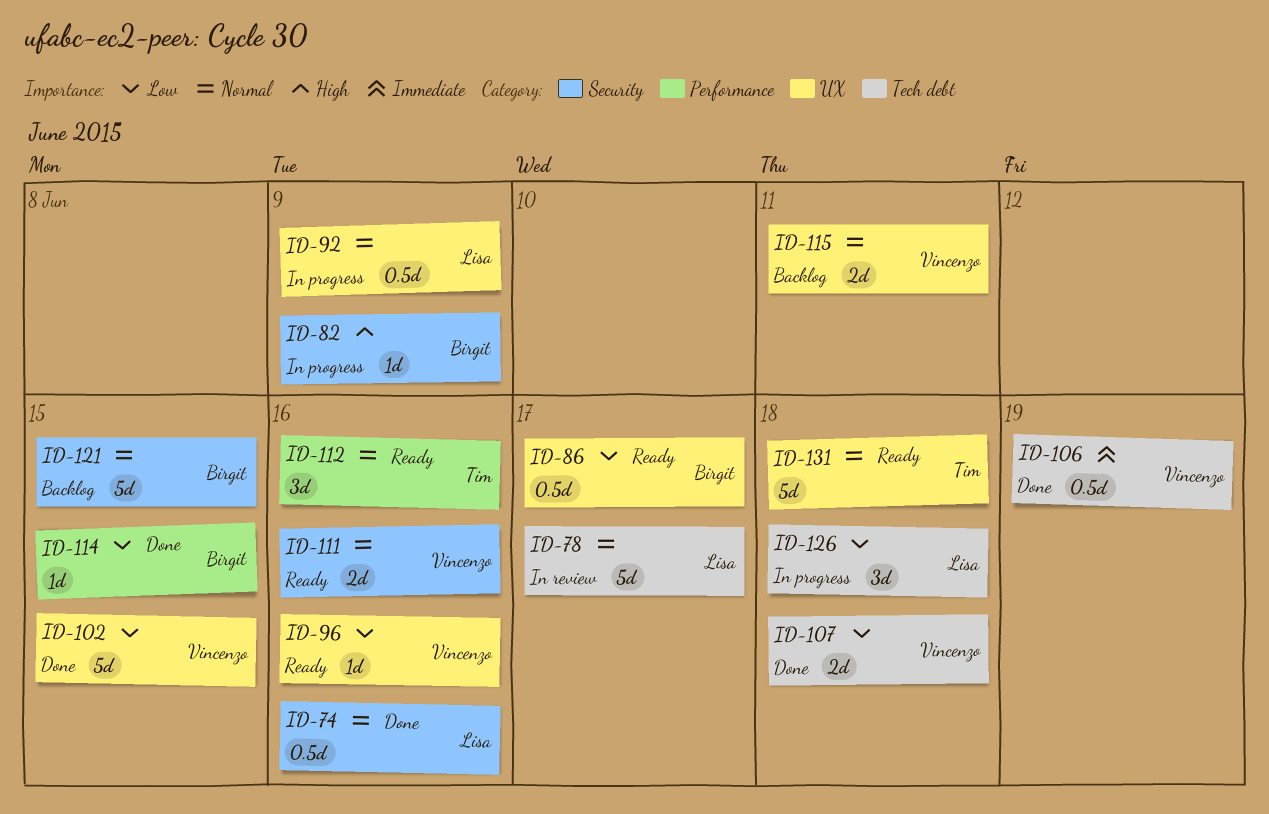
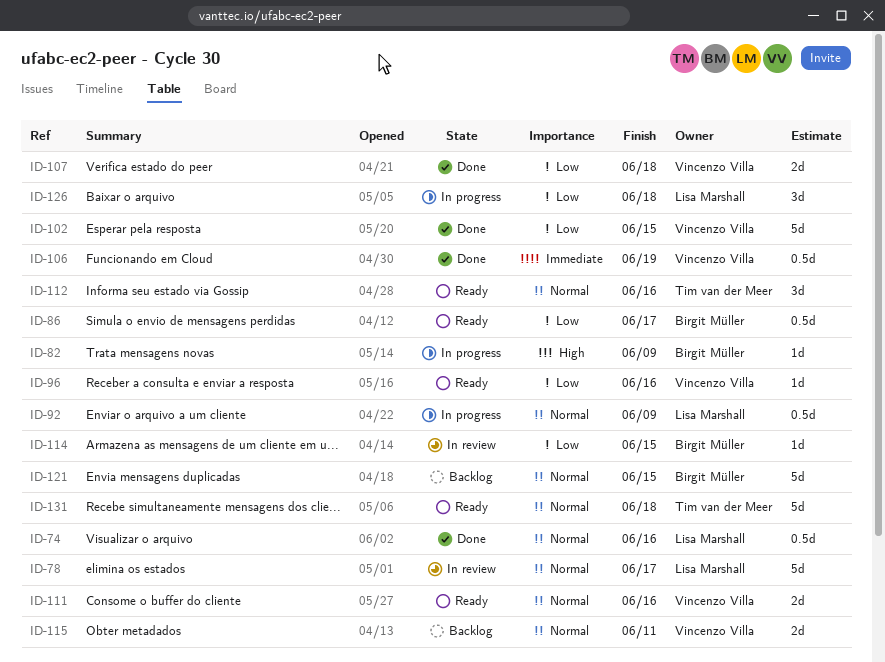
ID-114, status: Done -> In review

